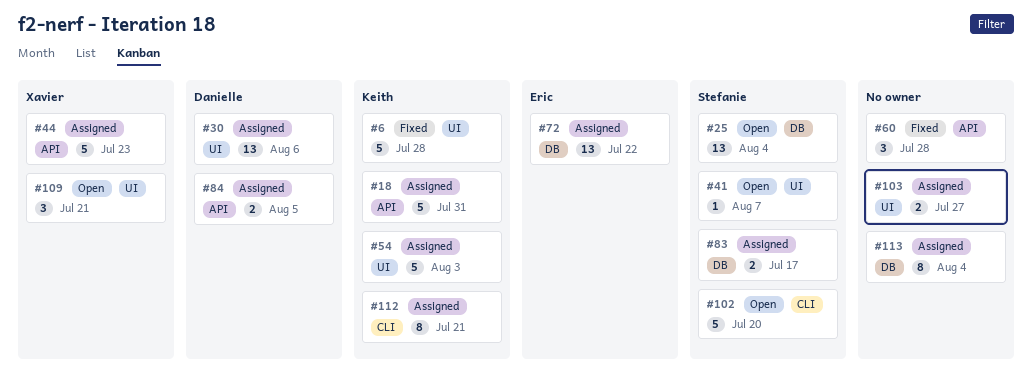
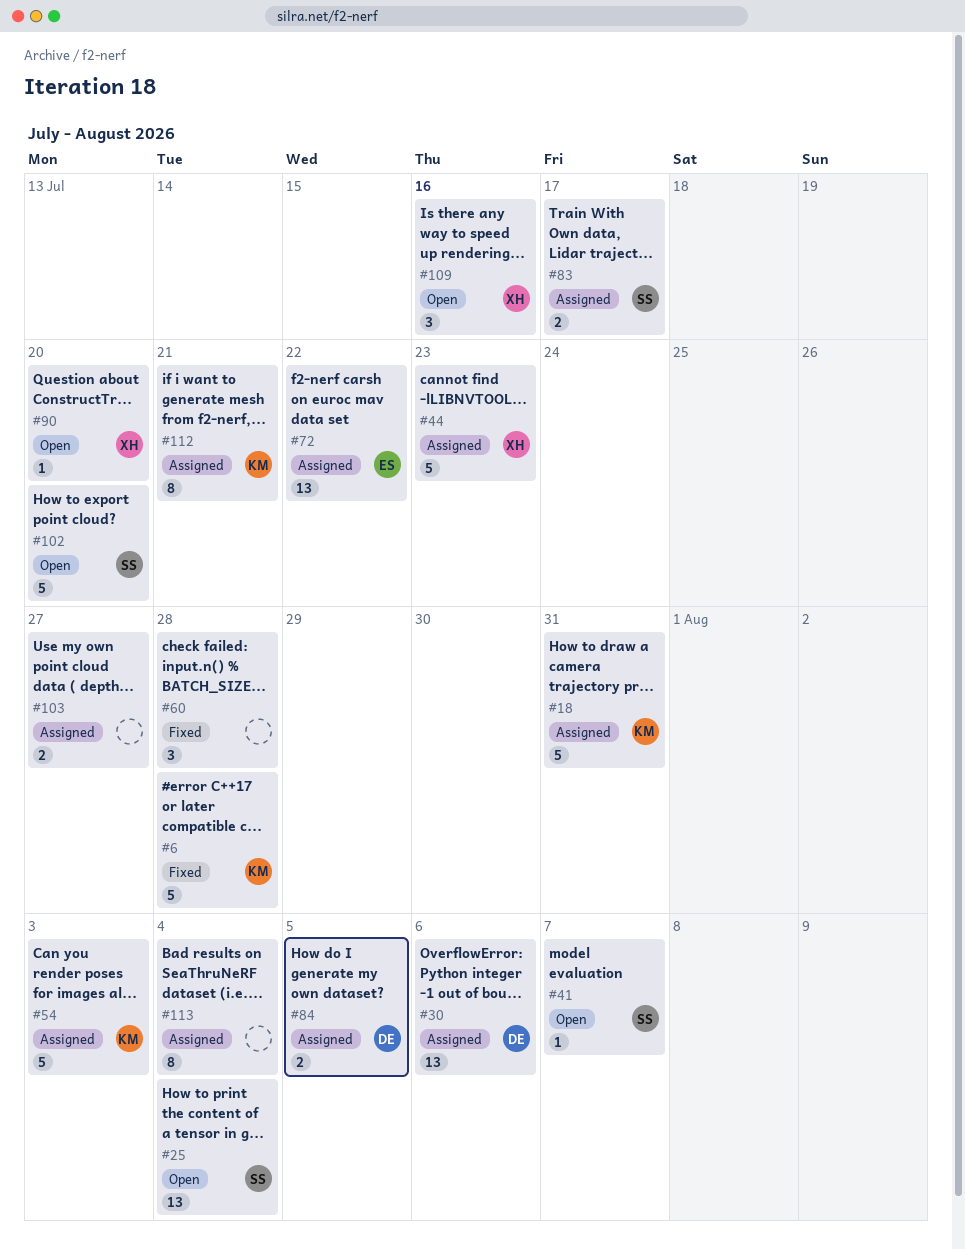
#90: none -> present
#109, due: Jul 21 -> Jul 16

